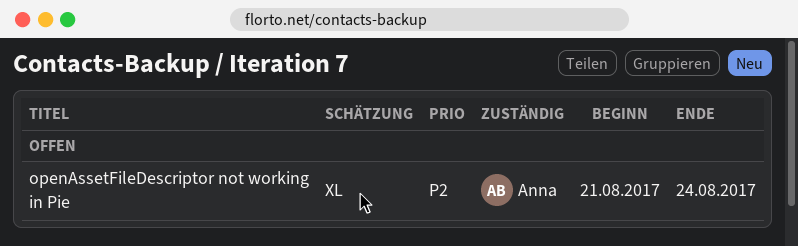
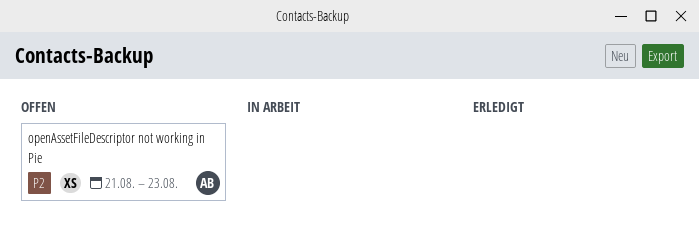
openAssetFileDescriptor not working in Pie, estimate: XL -> XS
openAssetFileDescriptor not working in Pie, due: Aug 24 -> Aug 23

